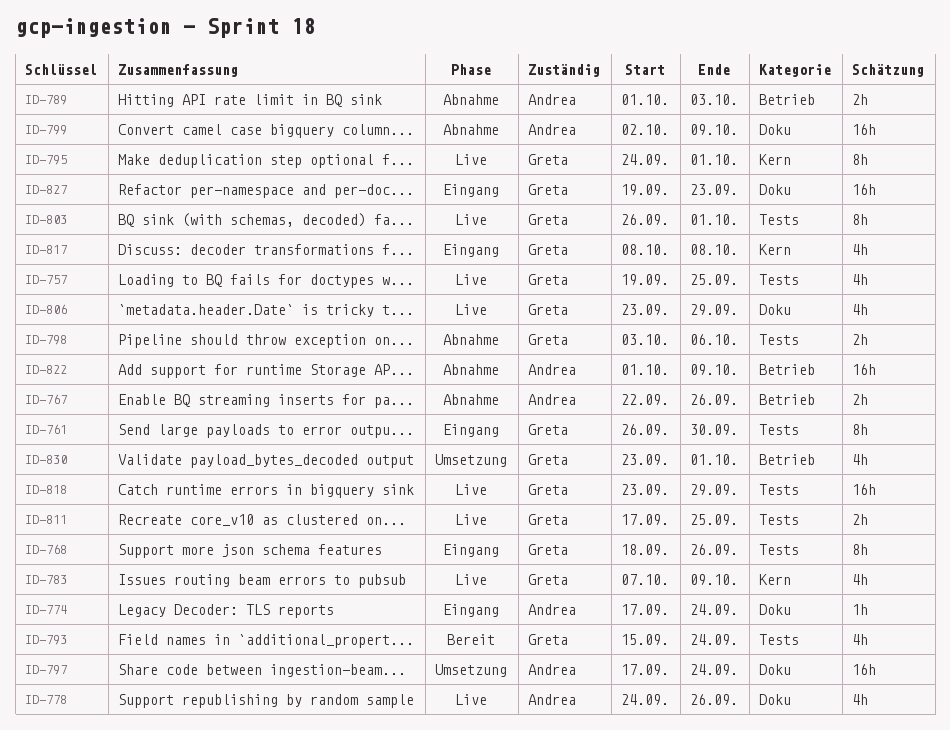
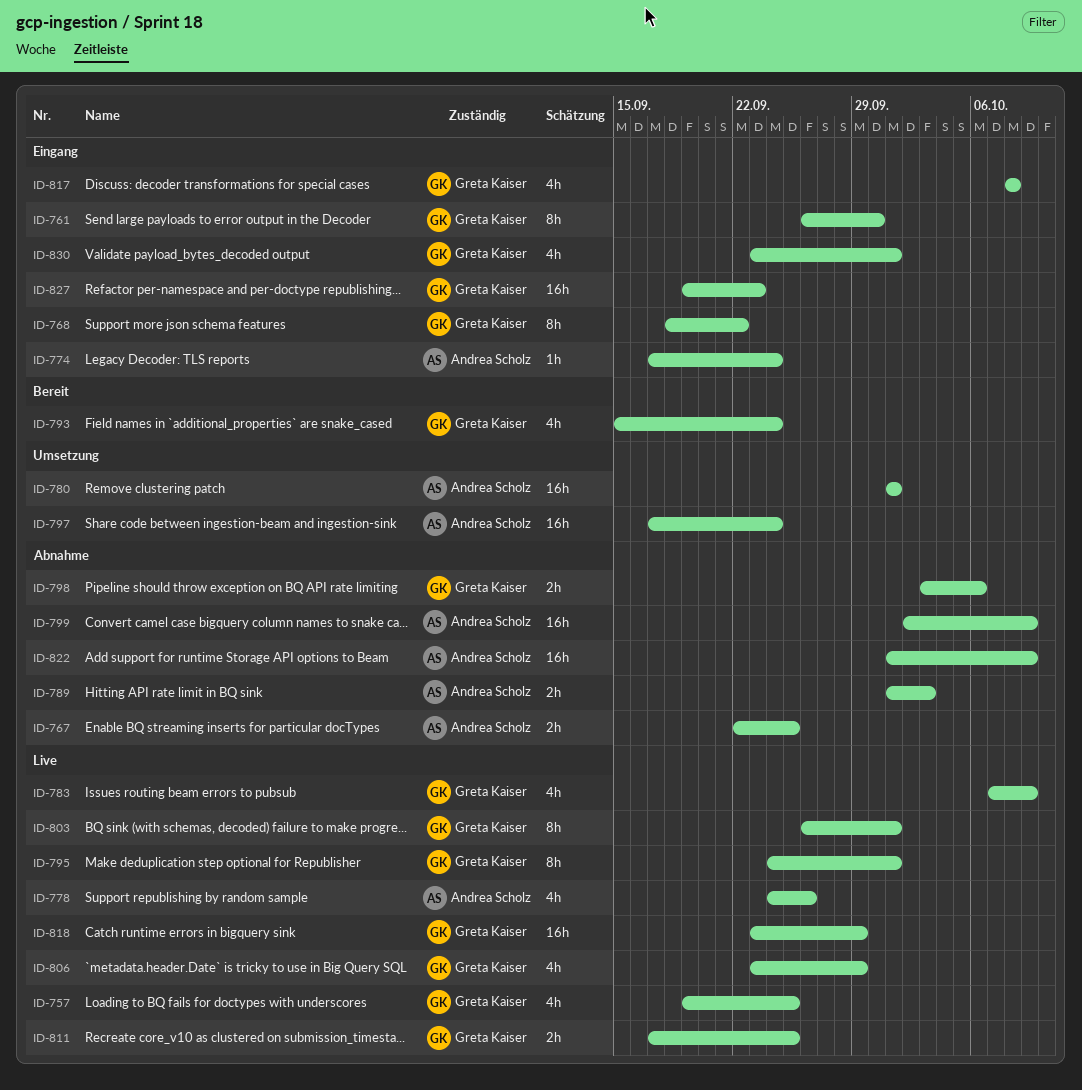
ID-767, due: Sep 26 -> Sep 25
ID-768, due: Sep 26 -> Sep 22
ID-780: none -> present
ID-830, status: Umsetzung -> Eingang

